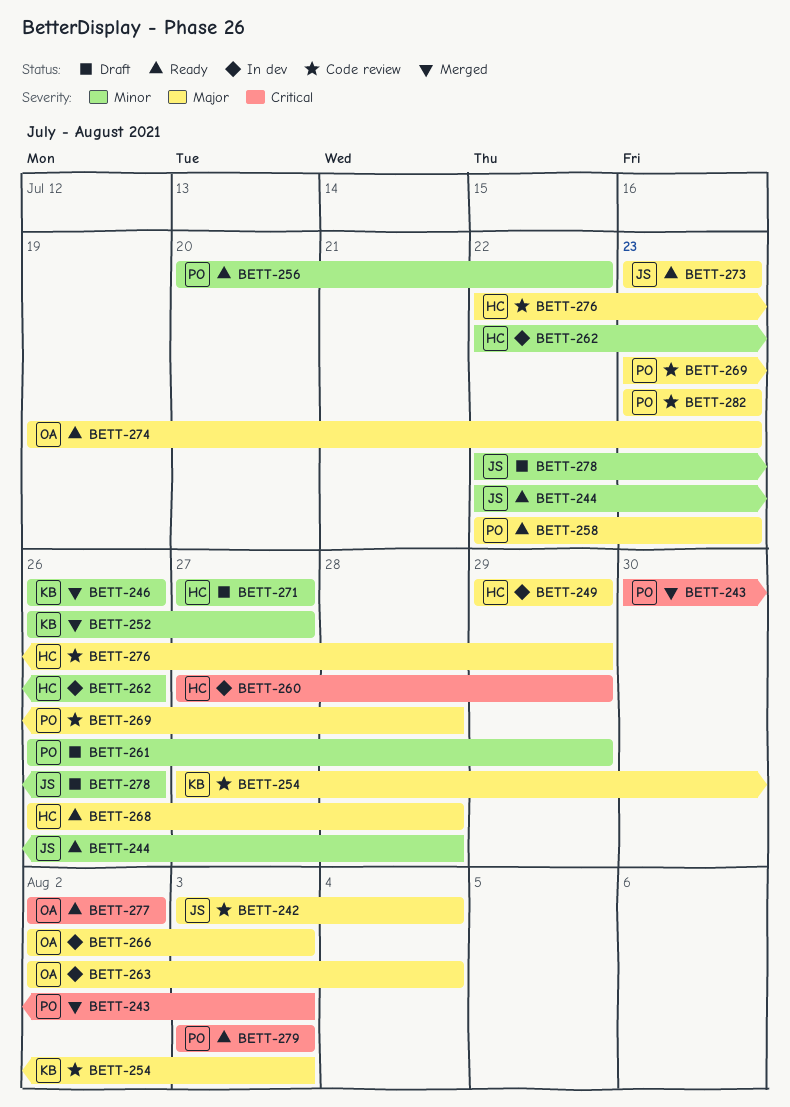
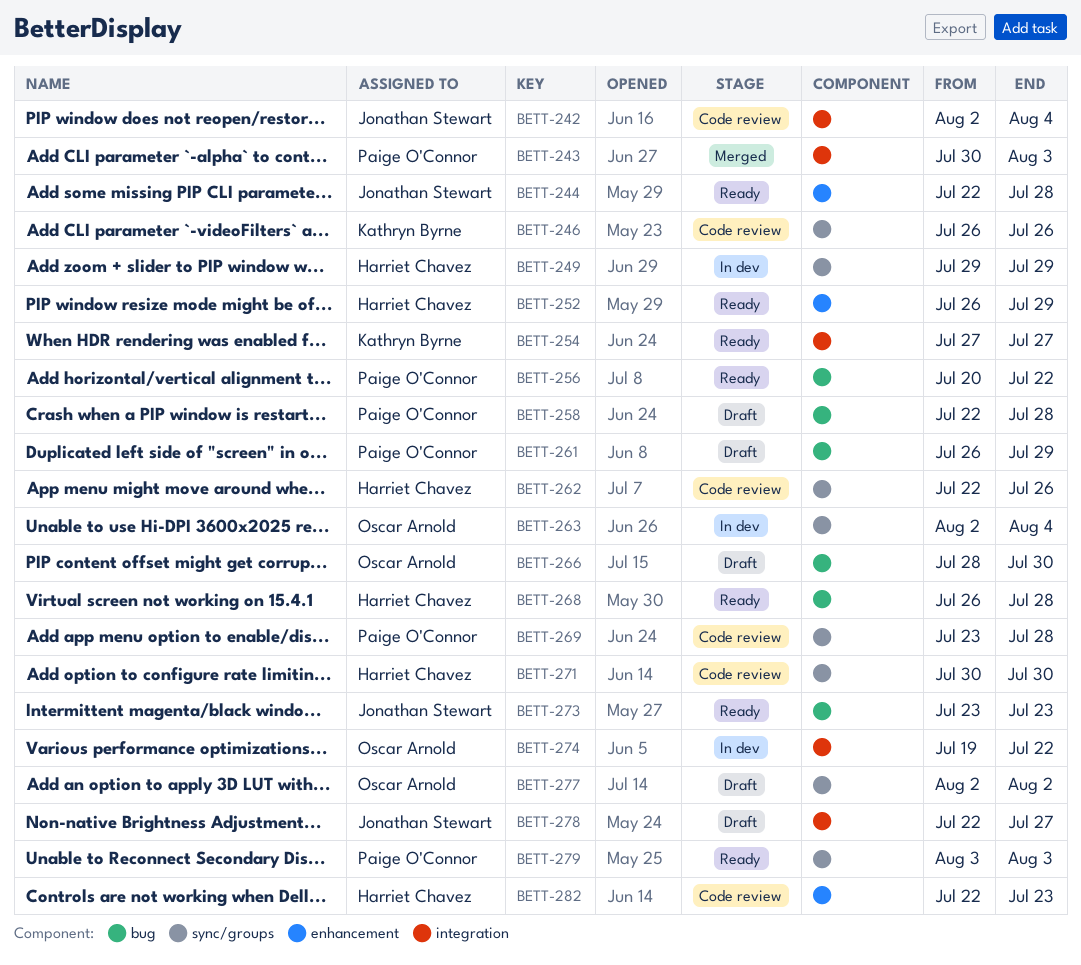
BETT-242, start: Aug 3 -> Aug 2
BETT-246, status: Merged -> Code review
BETT-252, status: Merged -> Ready
BETT-252, owner: Kathryn Byrne -> Harriet Chavez
BETT-252, due: Jul 27 -> Jul 29
BETT-254, status: Code review -> Ready
BETT-254, due: Aug 3 -> Jul 27
BETT-258, status: Ready -> Draft
BETT-258, due: Jul 23 -> Jul 28
BETT-260: present -> none
BETT-262, status: In dev -> Code review
BETT-266, status: In dev -> Draft
BETT-266, start: Aug 2 -> Jul 28
BETT-266, due: Aug 3 -> Jul 30
BETT-271, status: Draft -> Code review
BETT-271, start: Jul 27 -> Jul 30
BETT-271, due: Jul 27 -> Jul 30
BETT-274, status: Ready -> In dev
BETT-274, due: Jul 23 -> Jul 22
BETT-276: present -> none
BETT-277, status: Ready -> Draft
BETT-278, due: Jul 26 -> Jul 27
BETT-282, owner: Paige O'Connor -> Harriet Chavez
BETT-282, start: Jul 23 -> Jul 22

